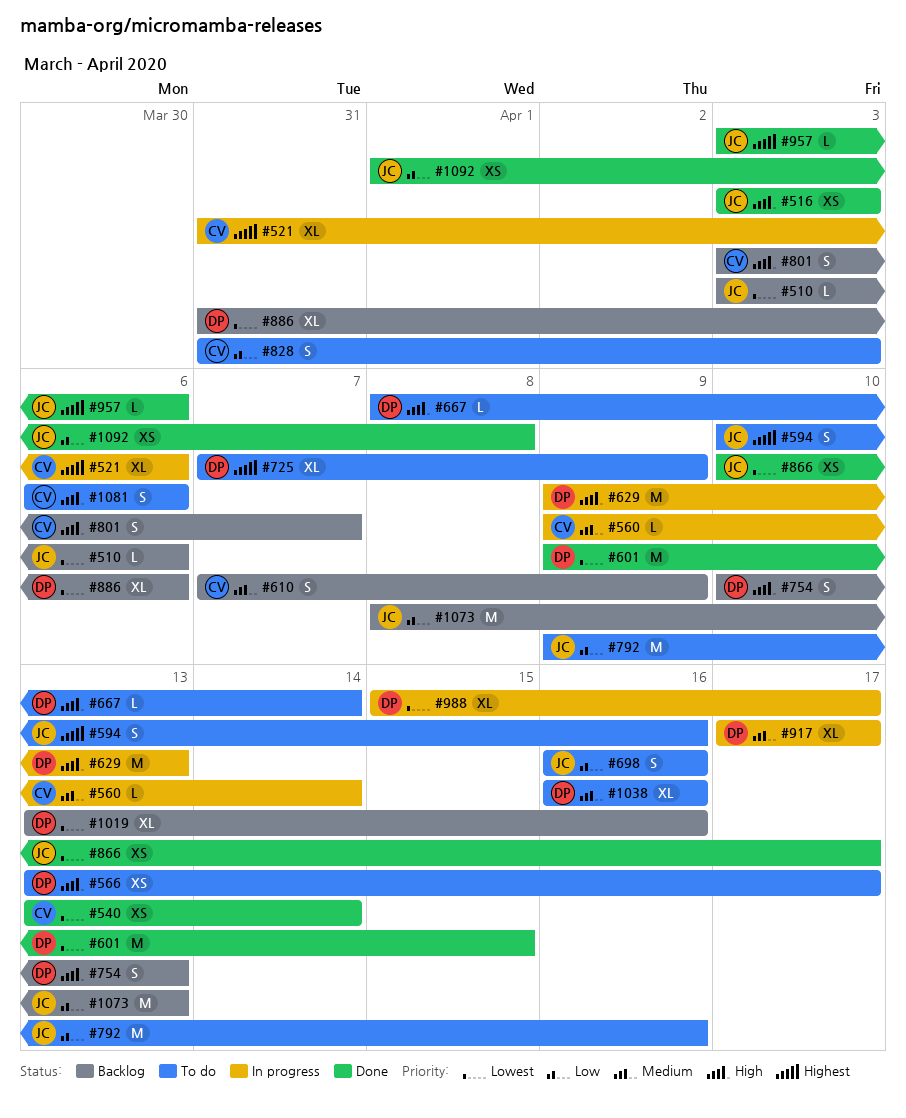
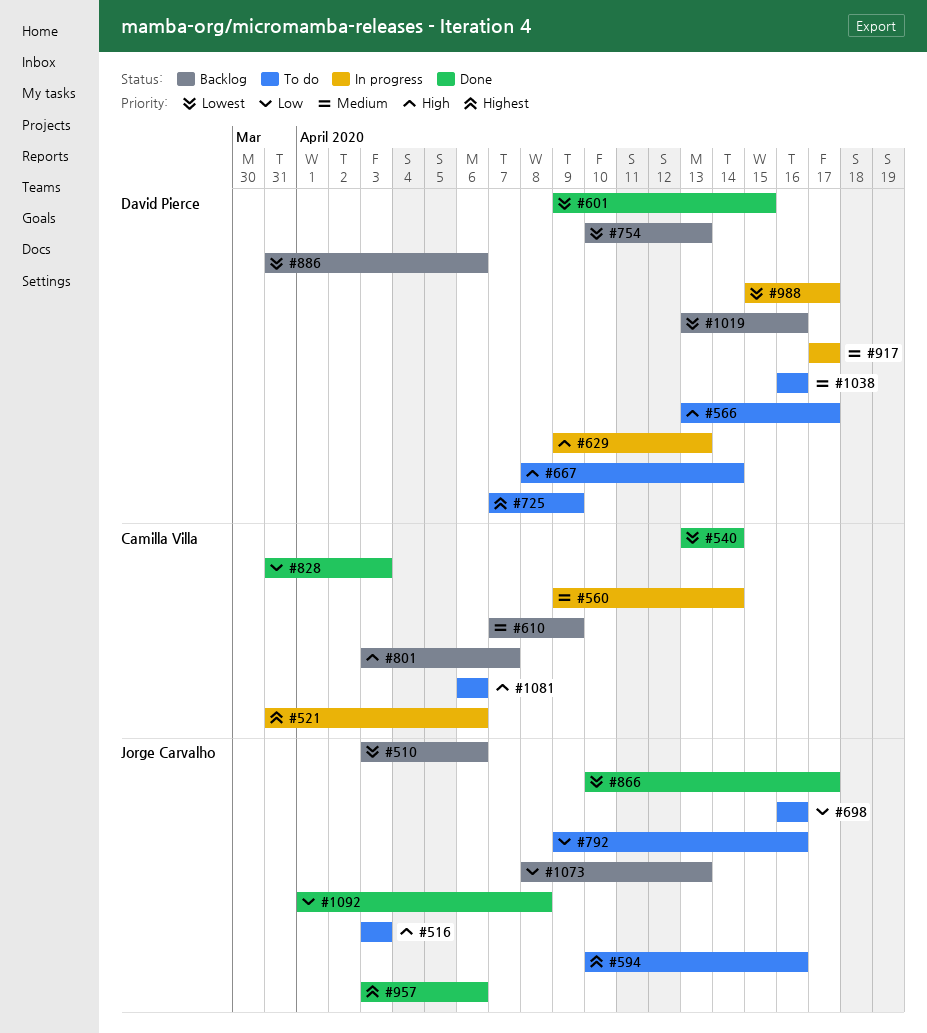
#516, status: Done -> To do
#754, priority: High -> Lowest
#828, status: To do -> Done

